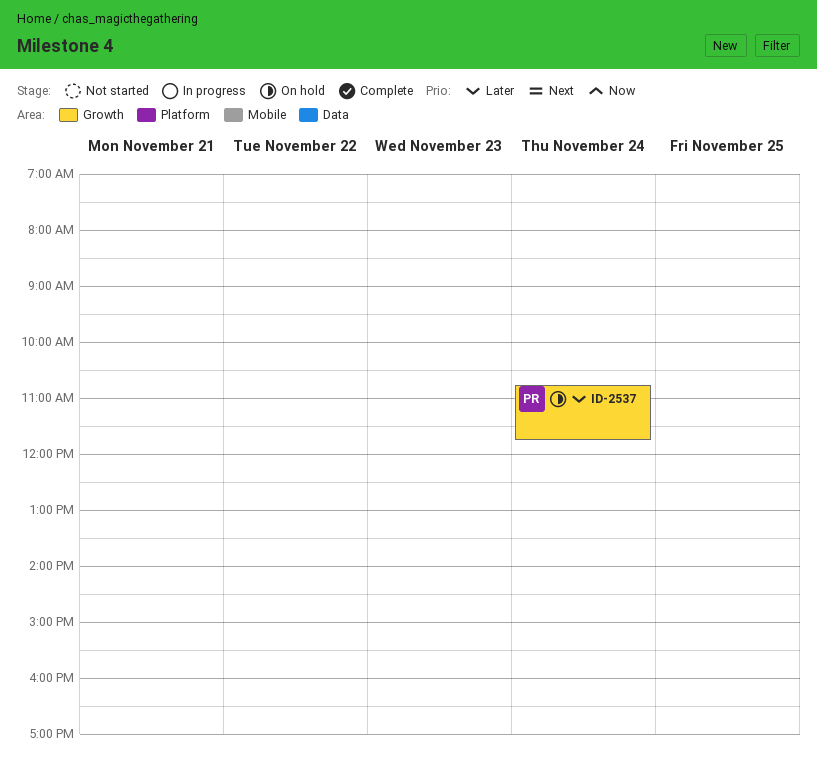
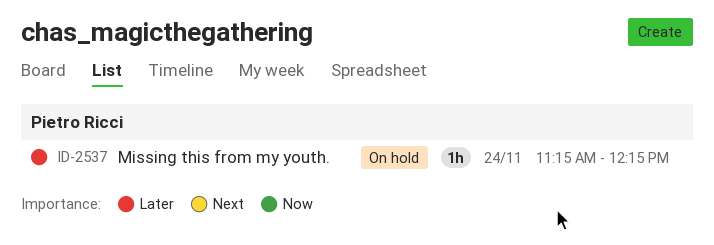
ID-2537, begins: 10:45 -> 11:15
ID-2537, ends: 11:45 -> 12:15

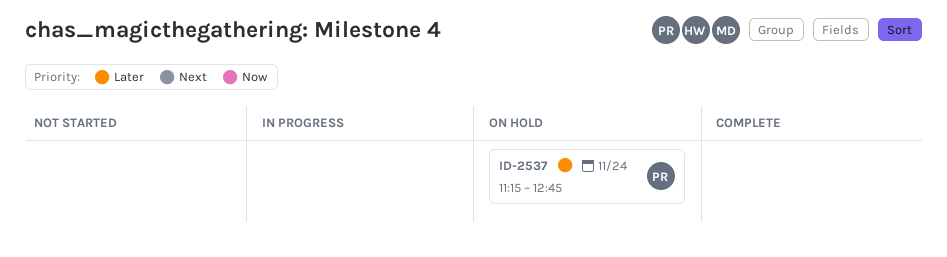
ID-2537, ends: 12:15 -> 12:45

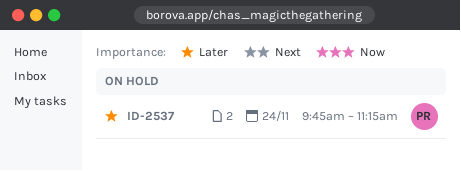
ID-2537, begins: 11:15 -> 09:45
ID-2537, ends: 12:45 -> 11:15

